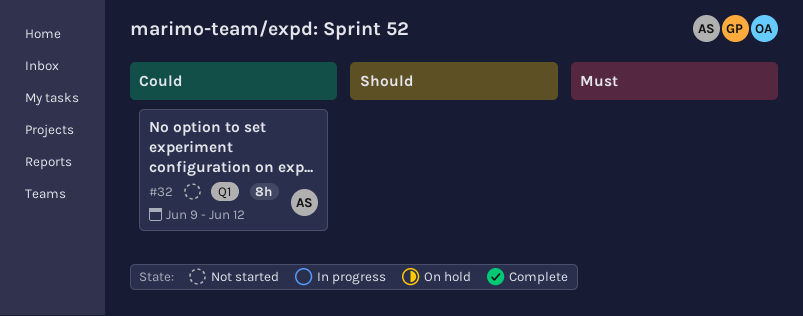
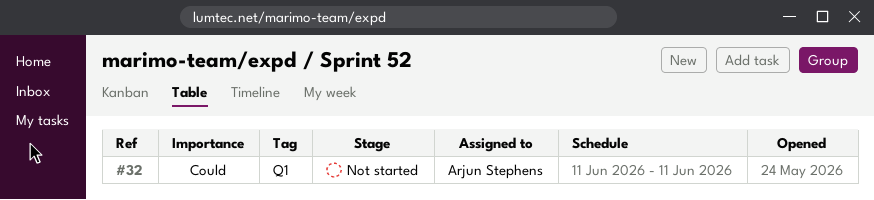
#32, start: Jun 9 -> Jun 11
#32, due: Jun 12 -> Jun 11

